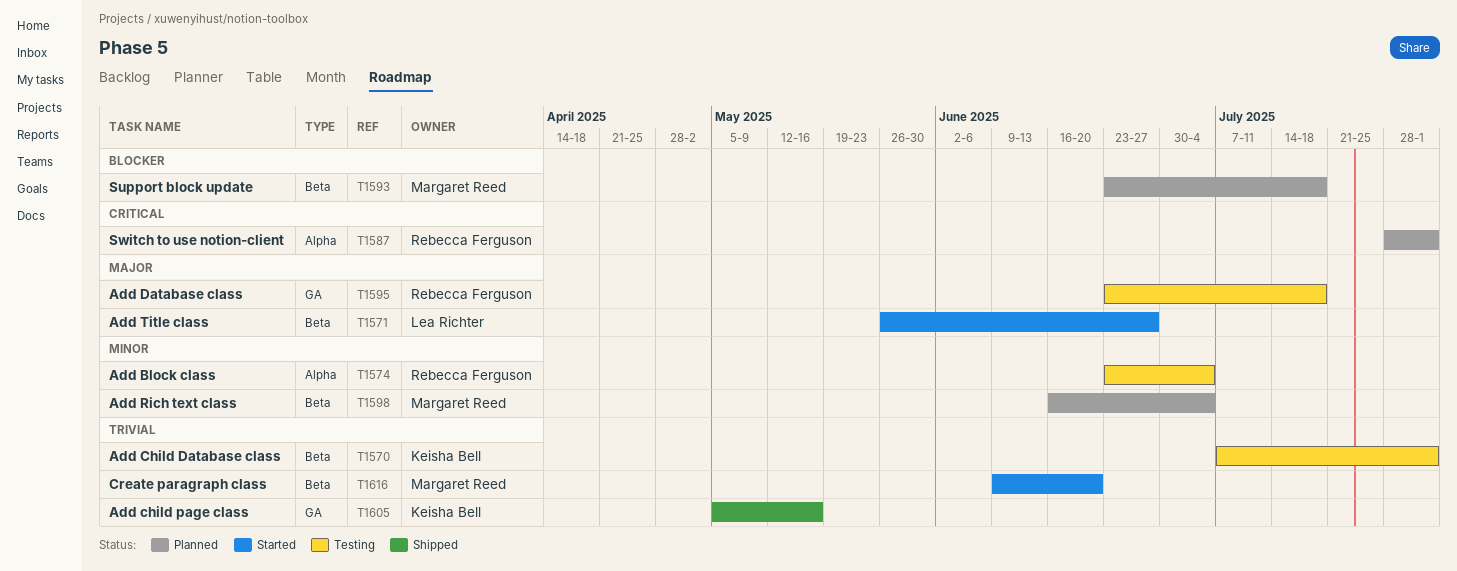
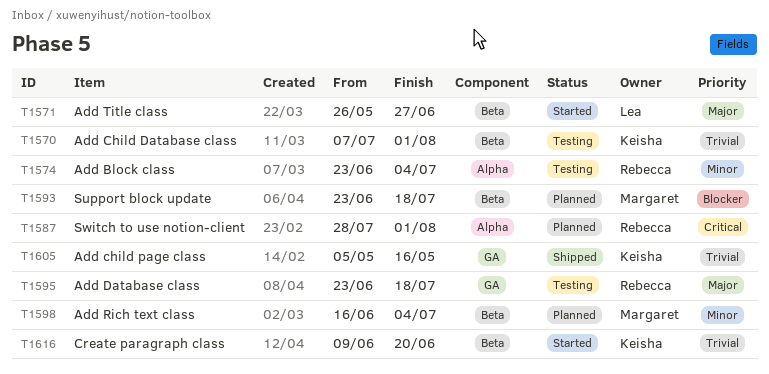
T1616, owner: Margaret Reed -> Keisha Bell

